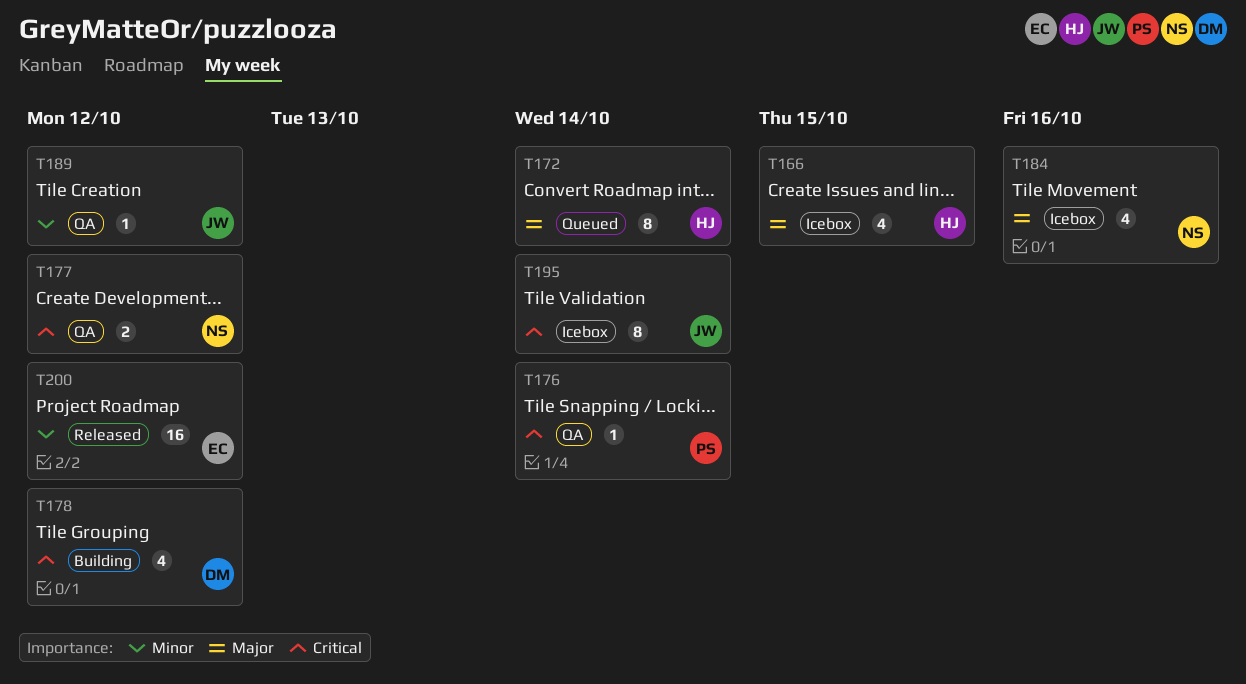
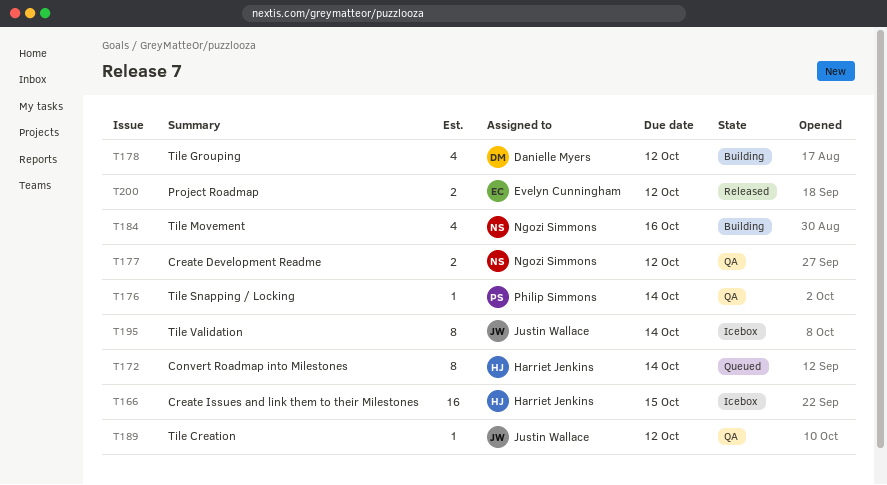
T166, estimate: 4 -> 16
T184, status: Icebox -> Building
T200, estimate: 16 -> 2

